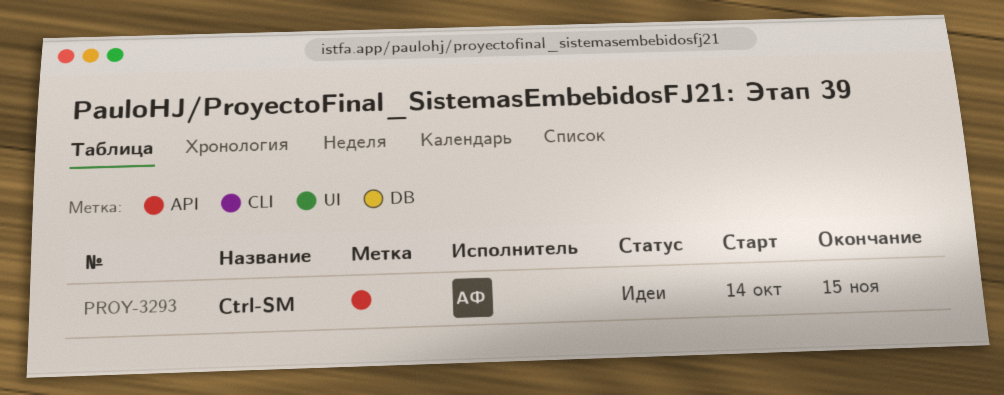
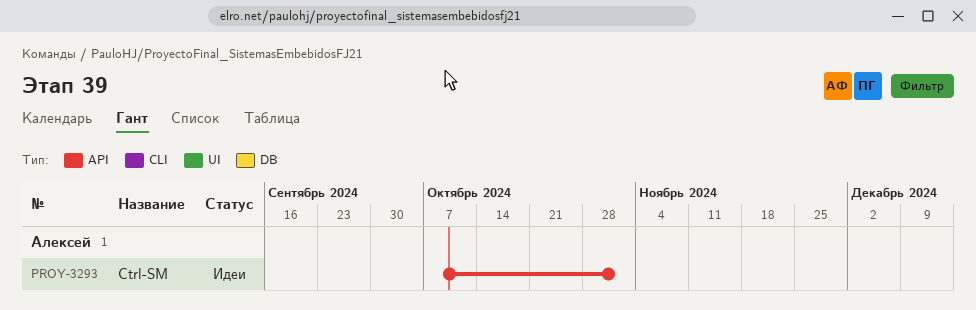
PROY-3293, start: Oct 14 -> Oct 7
PROY-3293, due: Nov 15 -> Nov 1

